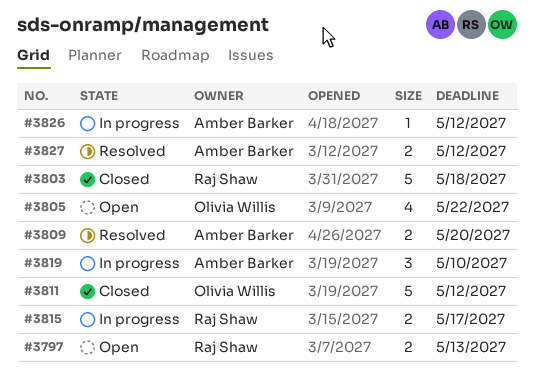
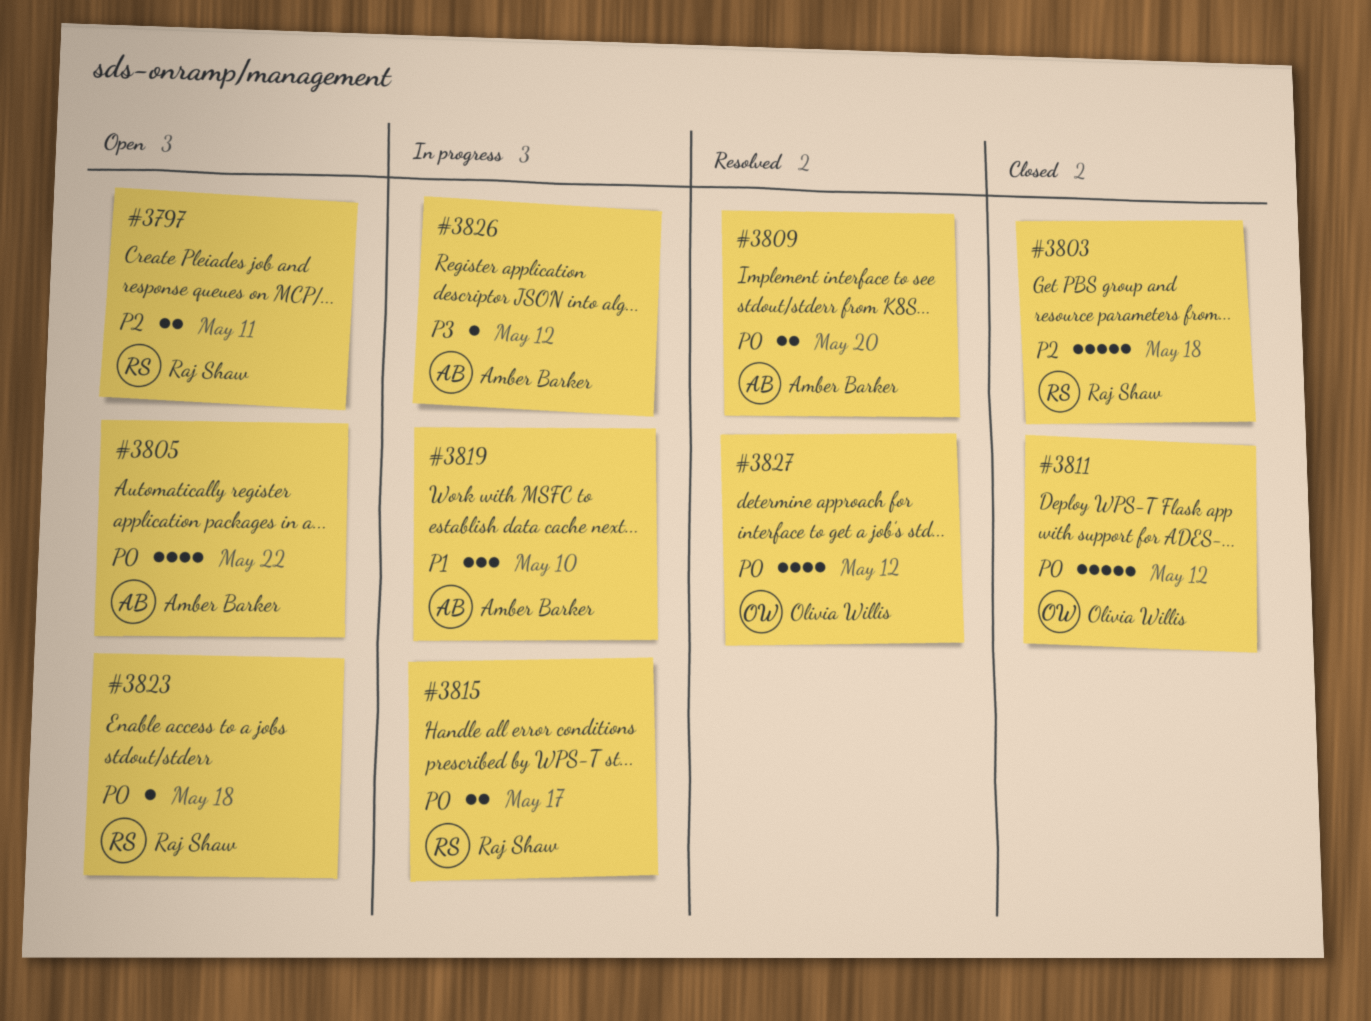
#3797, due: May 13 -> May 11
#3805, owner: Olivia Willis -> Amber Barker
#3823: none -> present
#3827, owner: Amber Barker -> Olivia Willis
#3827, estimate: 2 -> 4

